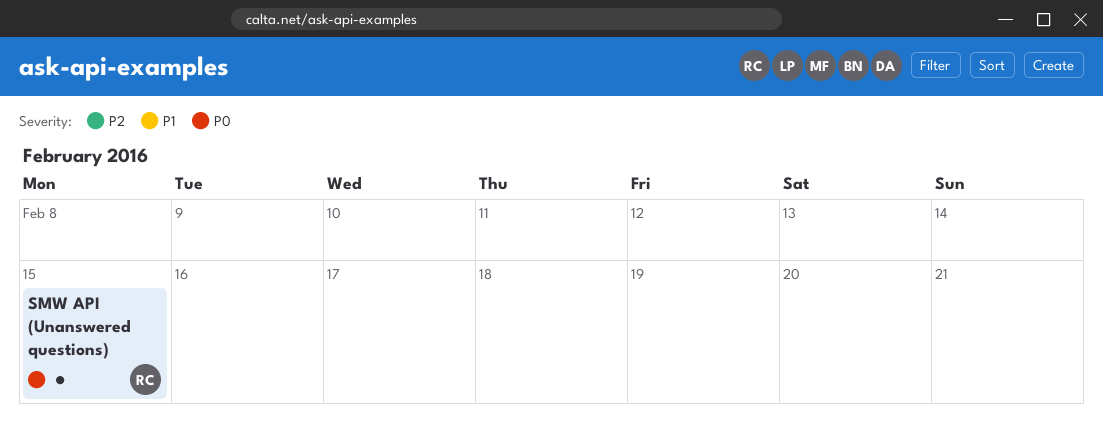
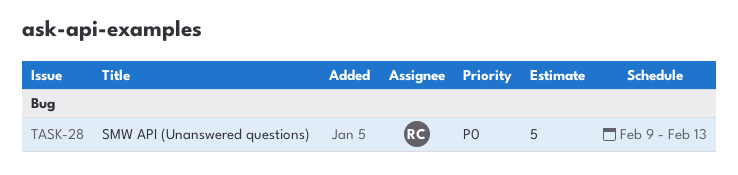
SMW API (Unanswered questions), estimate: 1 -> 5
SMW API (Unanswered questions), due: Feb 15 -> Feb 13

